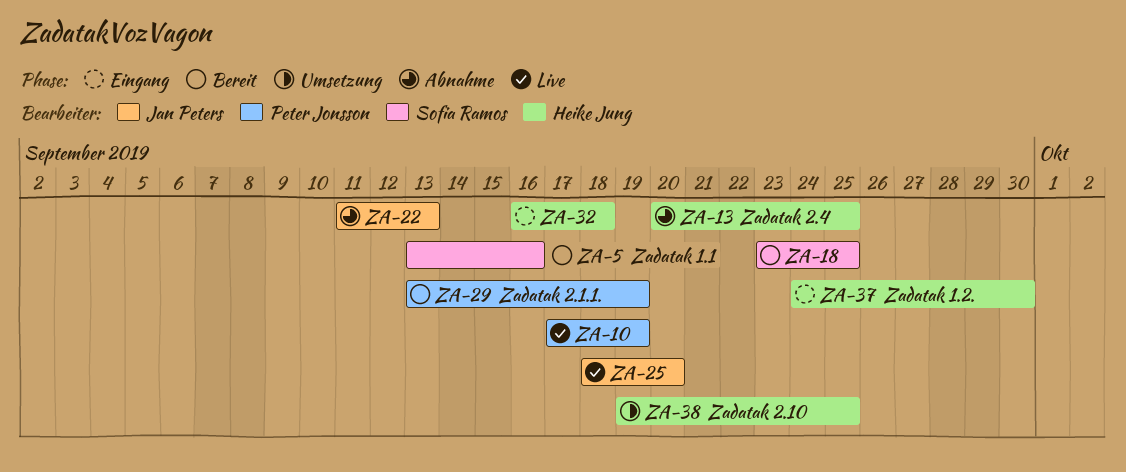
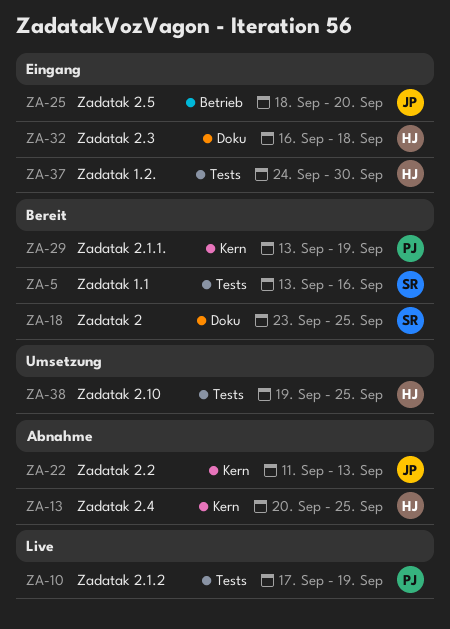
ZA-25, status: Live -> Eingang

